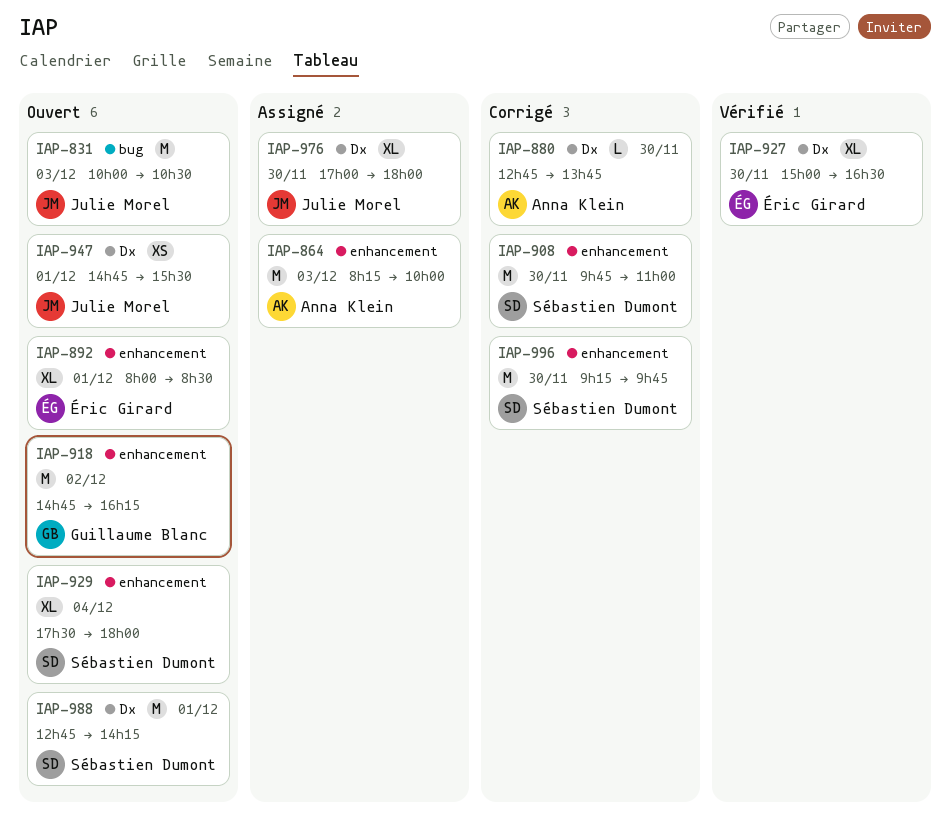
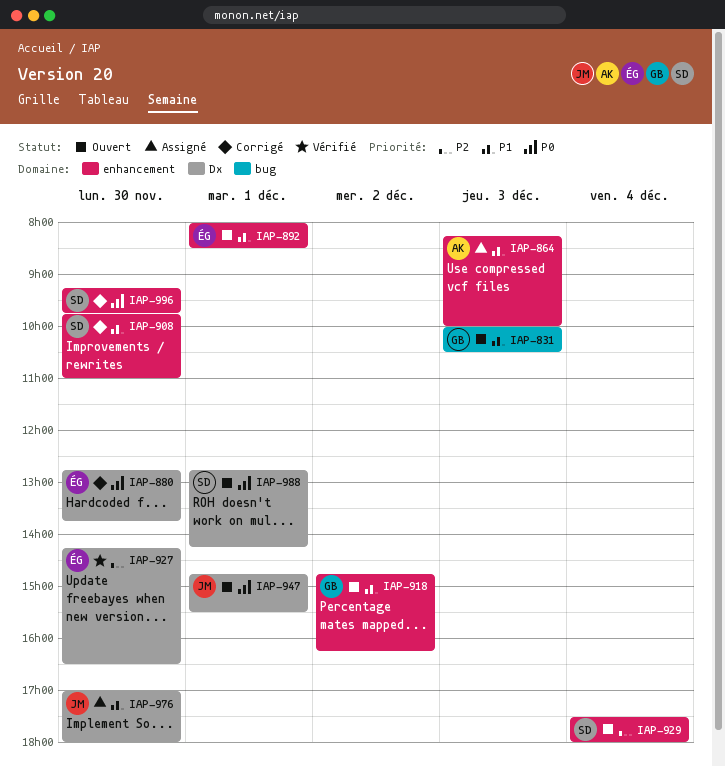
IAP-831, owner: Julie Morel -> Guillaume Blanc
IAP-880, owner: Anna Klein -> Éric Girard
IAP-927, begins: 15:00 -> 14:15

